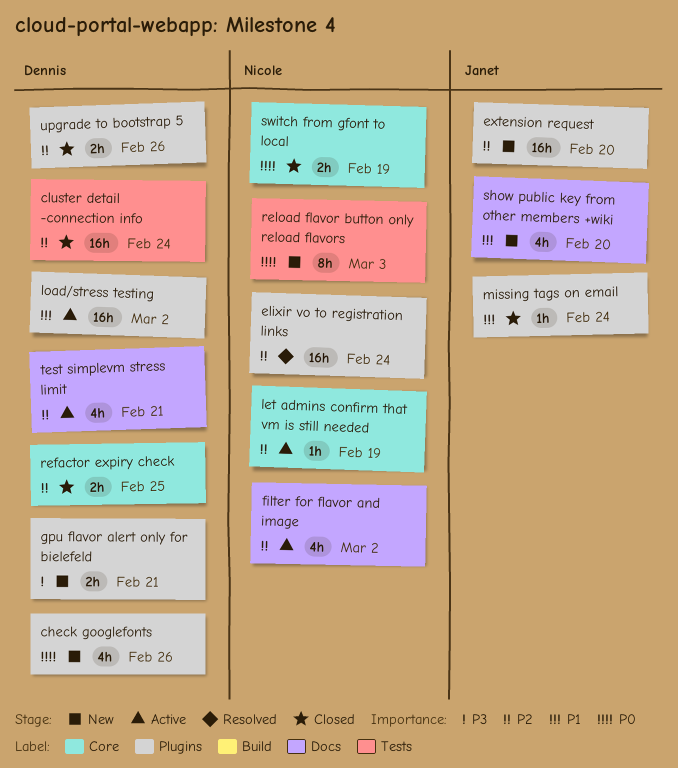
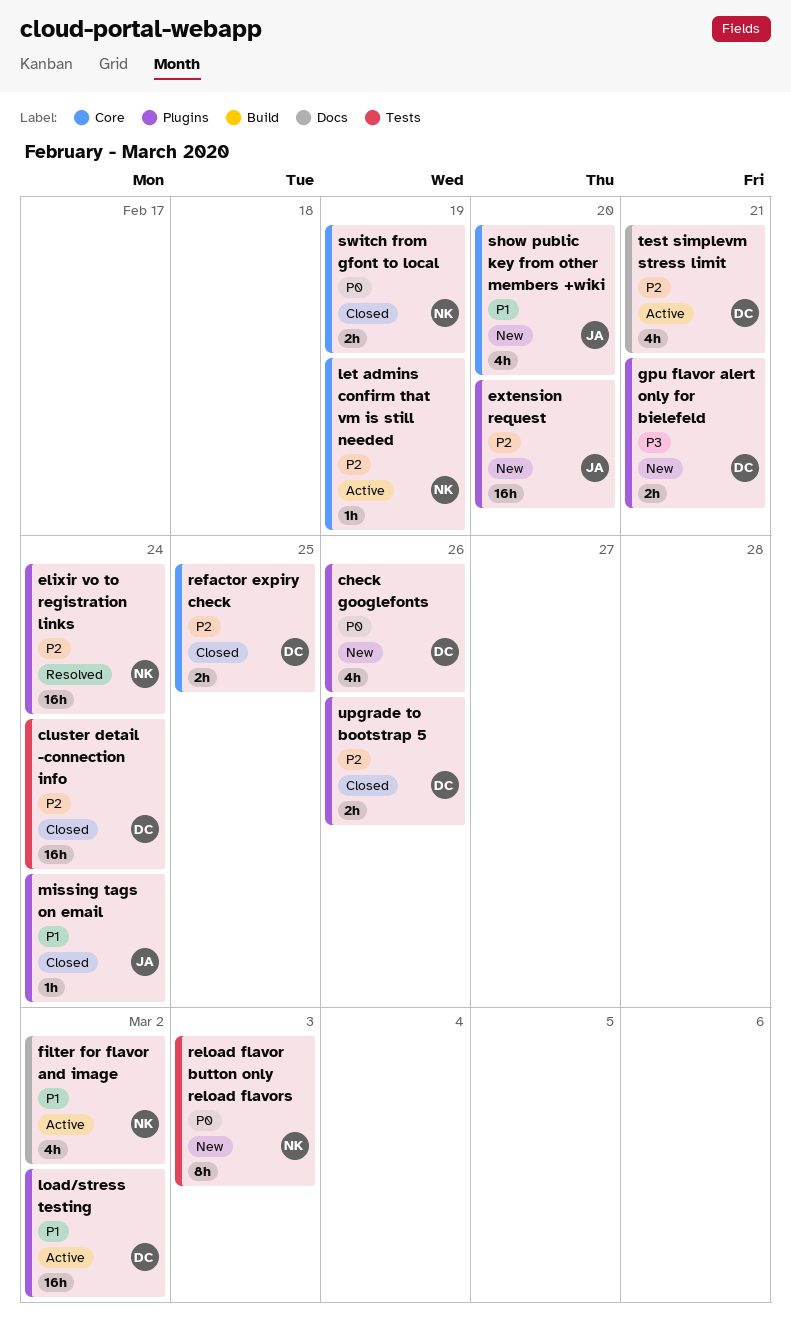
filter for flavor and image, priority: P2 -> P1
show public key from other members +wiki, label: Docs -> Core

